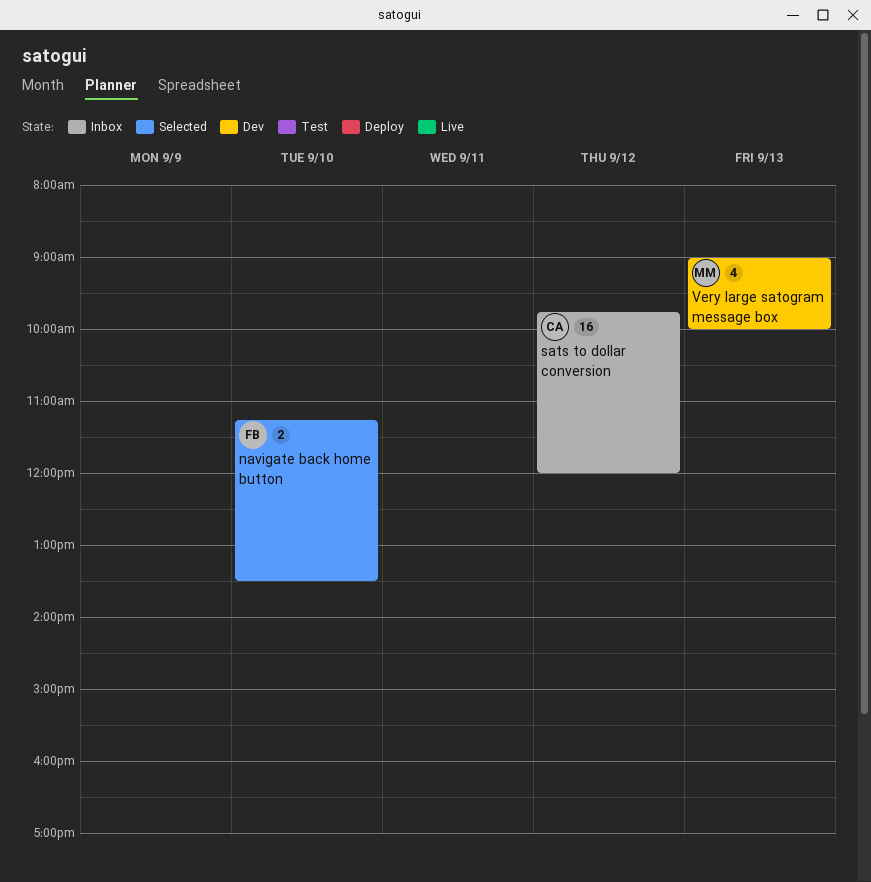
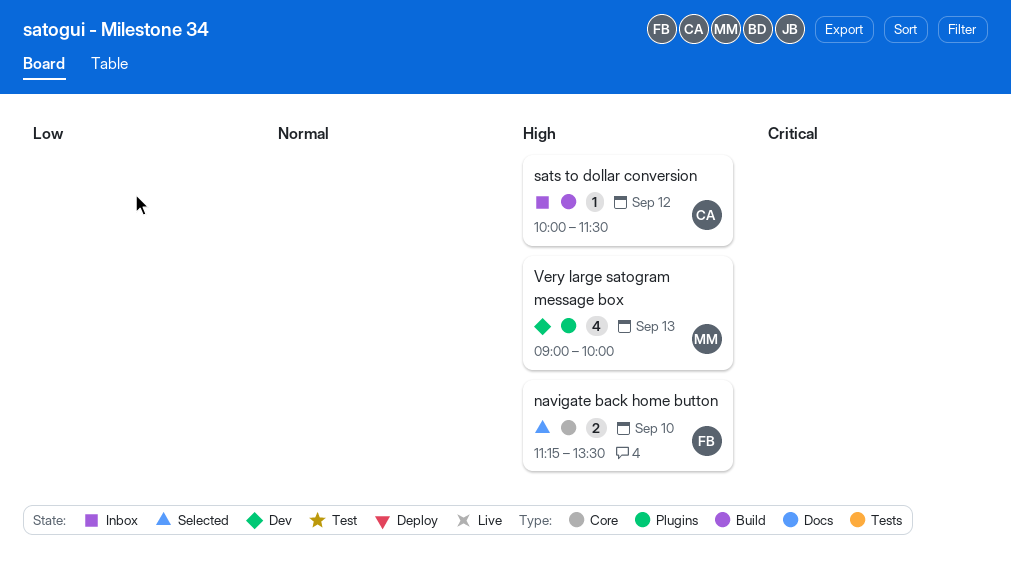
sats to dollar conversion, estimate: 16 -> 1
sats to dollar conversion, begins: 09:45 -> 10:00
sats to dollar conversion, ends: 12:00 -> 11:30

